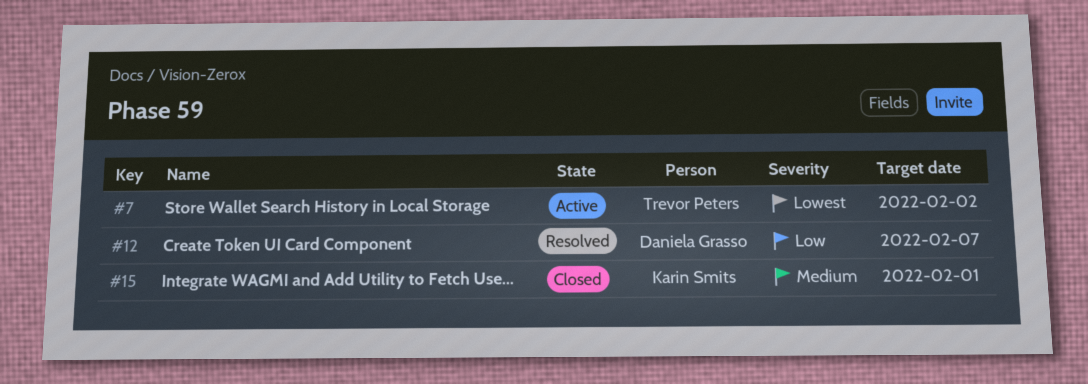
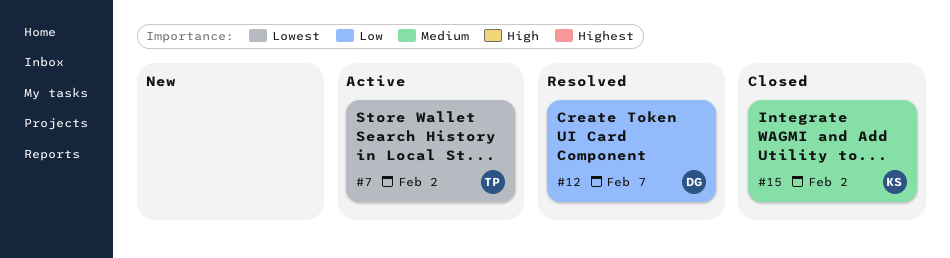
#15, due: Feb 1 -> Feb 2

